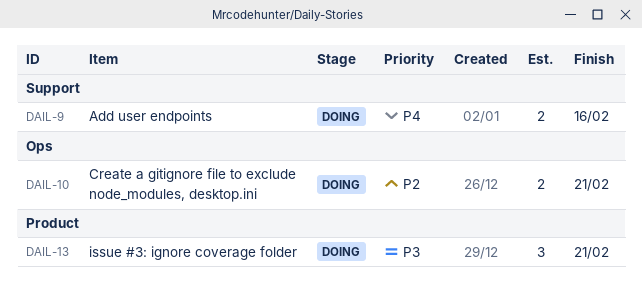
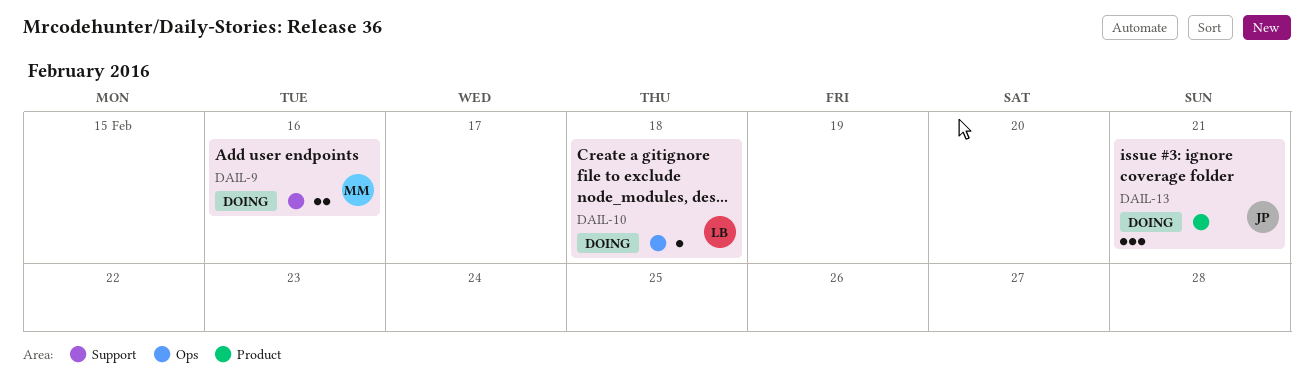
DAIL-10, estimate: 2 -> 1
DAIL-10, due: Feb 21 -> Feb 18

